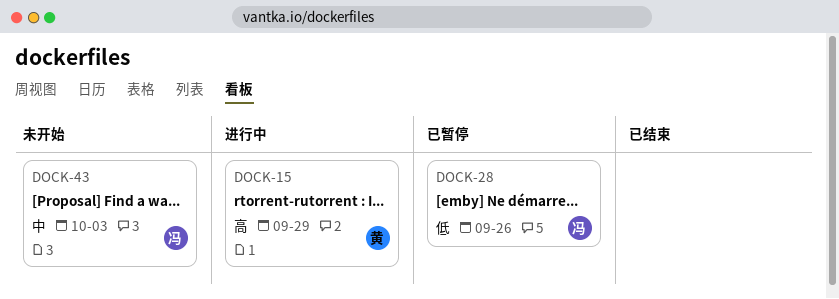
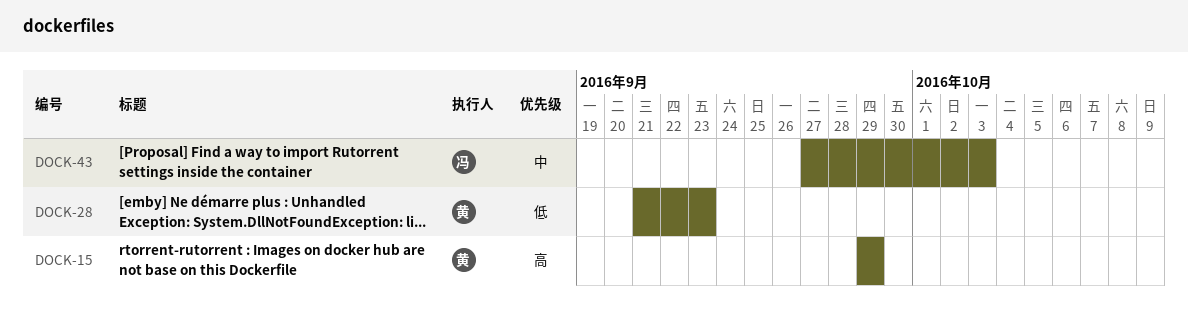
DOCK-28, owner: 冯 -> 黄
DOCK-28, due: Sep 26 -> Sep 23

